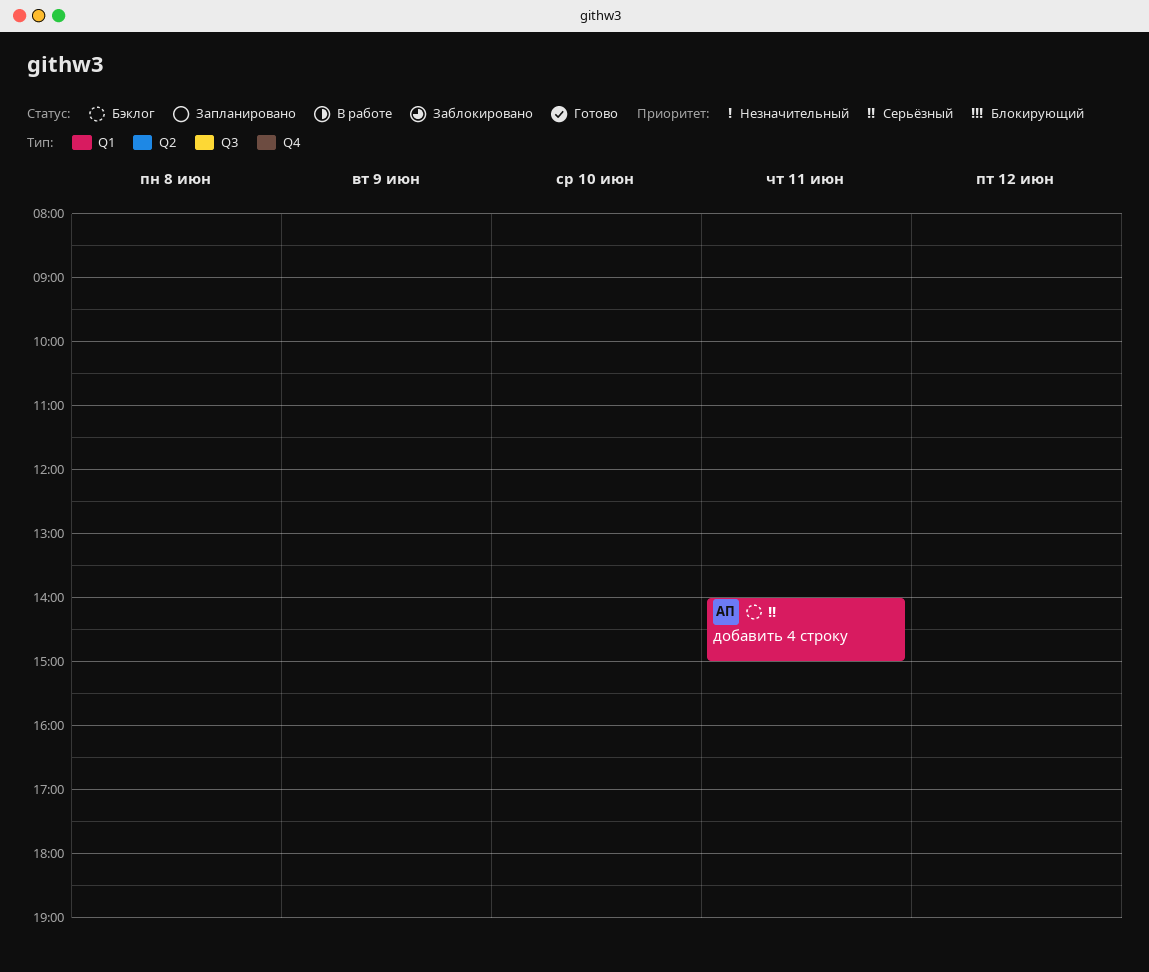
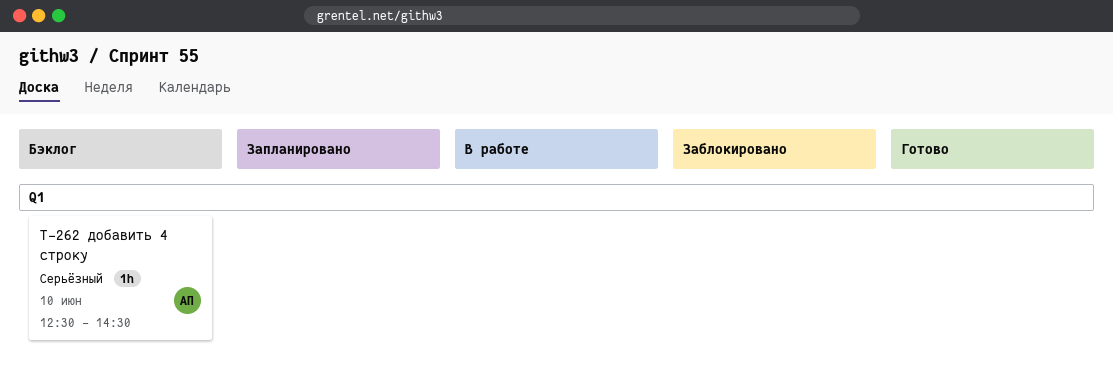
добавить 4 строку, day: Jun 11 -> Jun 10
добавить 4 строку, begins: 14:00 -> 12:30
добавить 4 строку, ends: 15:00 -> 14:30

